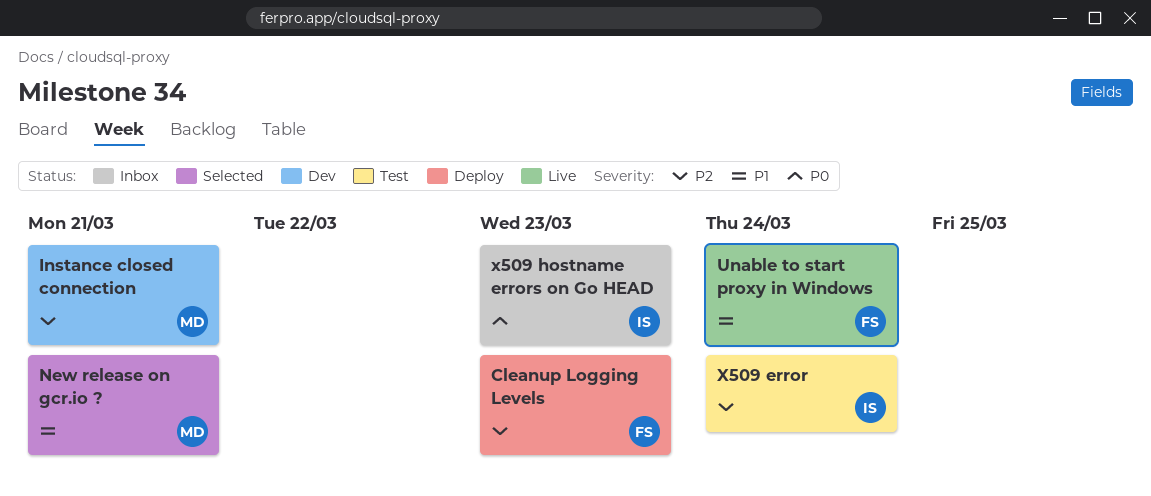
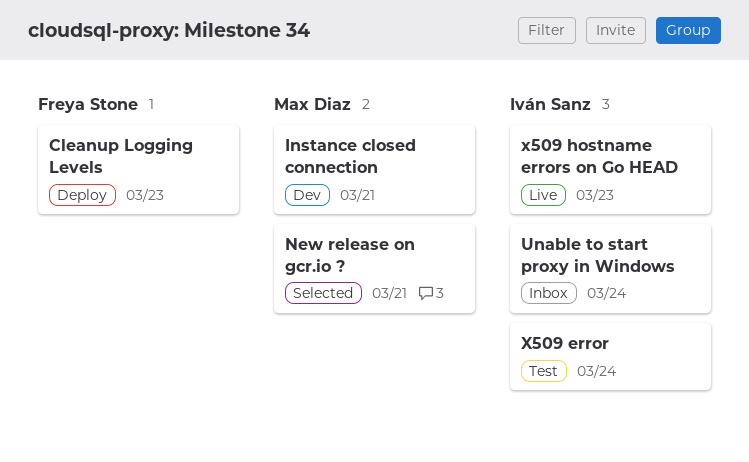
Unable to start proxy in Windows, status: Live -> Inbox
Unable to start proxy in Windows, owner: Freya Stone -> Iván Sanz
x509 hostname errors on Go HEAD, status: Inbox -> Live

